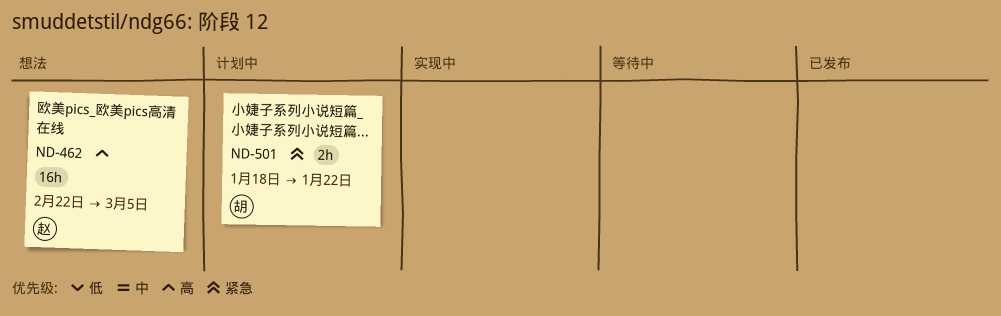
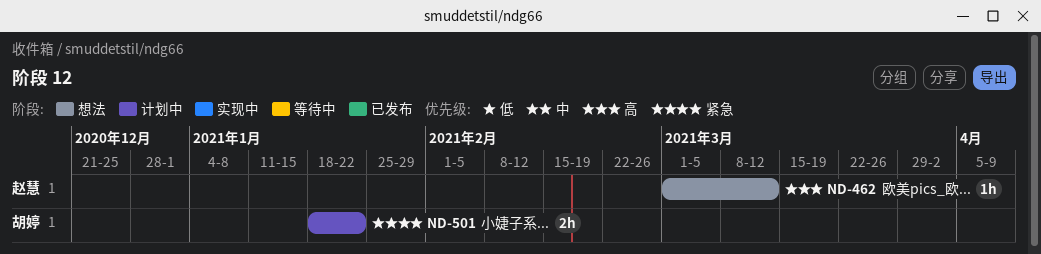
ND-462, estimate: 16h -> 1h
ND-462, start: Feb 22 -> Mar 1
ND-462, due: Mar 5 -> Mar 12

